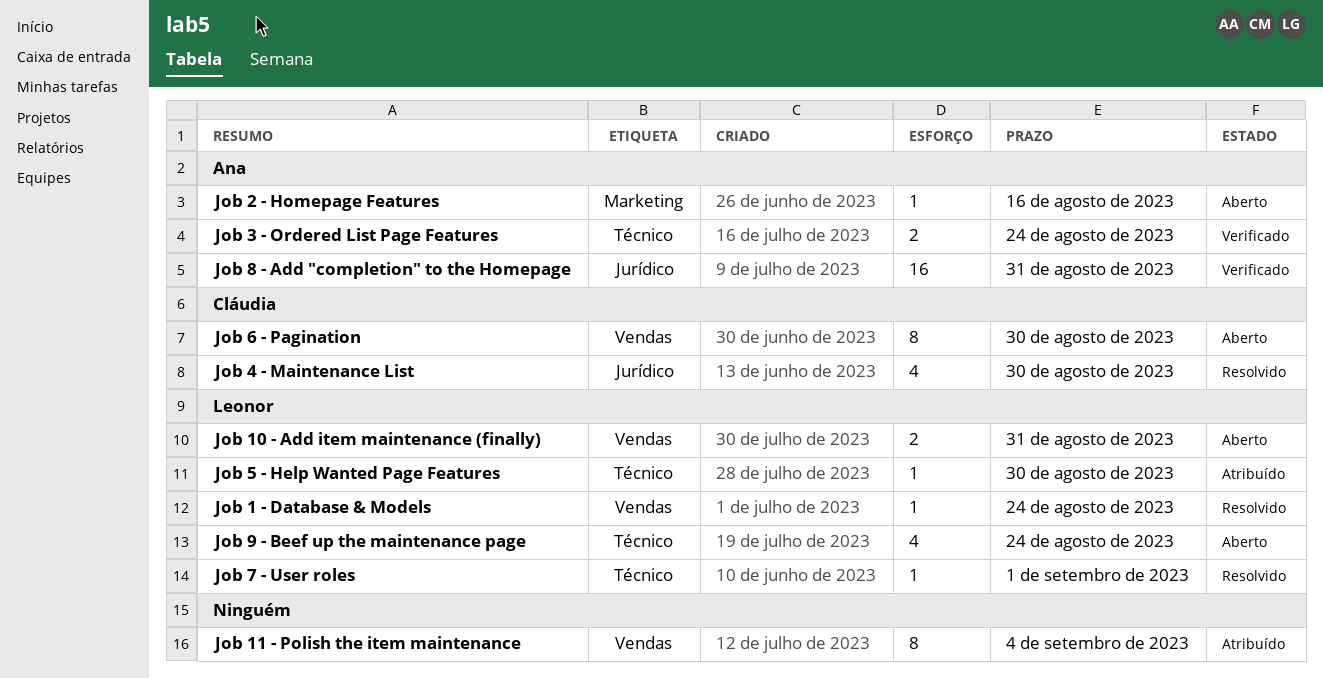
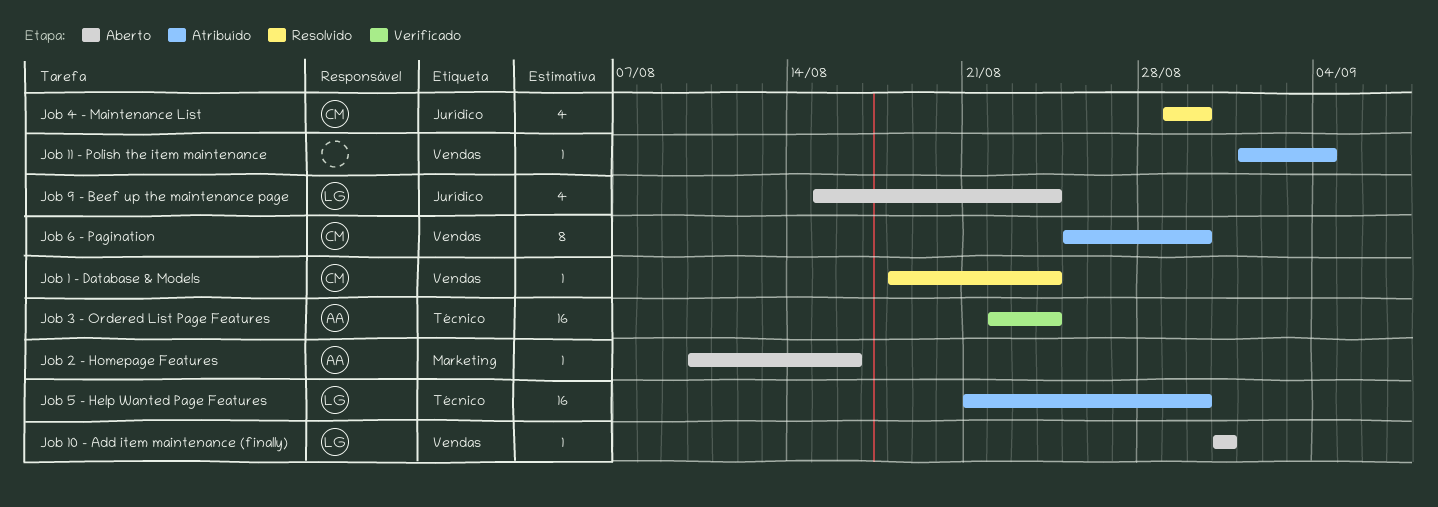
Job 1 - Database & Models, owner: Leonor -> Cláudia
Job 10 - Add item maintenance (finally), estimate: 2 -> 1
Job 11 - Polish the item maintenance, estimate: 8 -> 1
Job 3 - Ordered List Page Features, estimate: 2 -> 16
Job 5 - Help Wanted Page Features, estimate: 1 -> 16
Job 6 - Pagination, status: Aberto -> Atribuído
Job 7 - User roles: present -> none
Job 8 - Add "completion" to the Homepage: present -> none
Job 9 - Beef up the maintenance page, label: Técnico -> Jurídico

